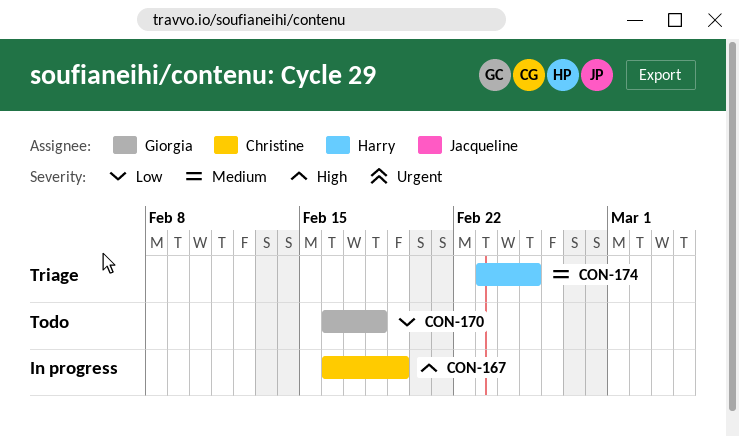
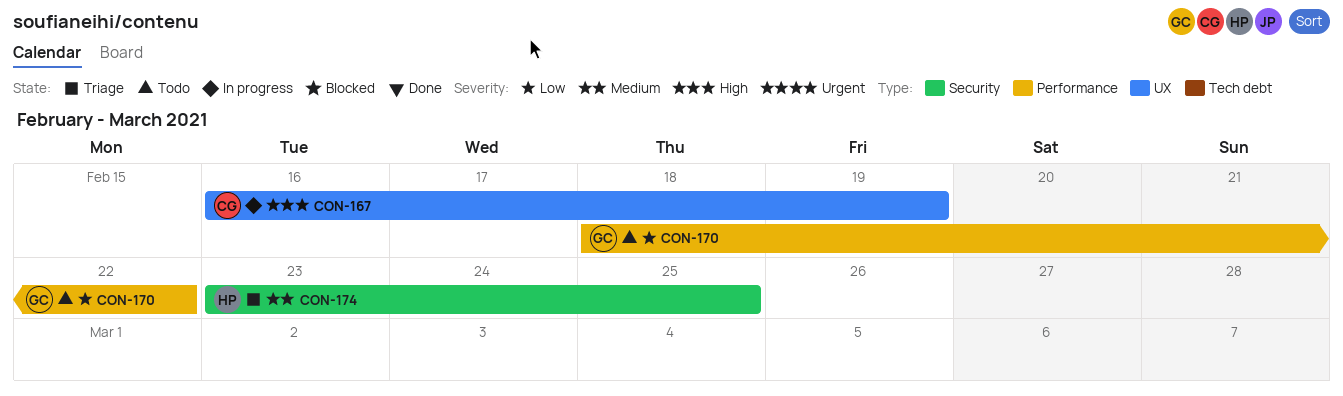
CON-170, start: Feb 16 -> Feb 18
CON-170, due: Feb 18 -> Feb 22

